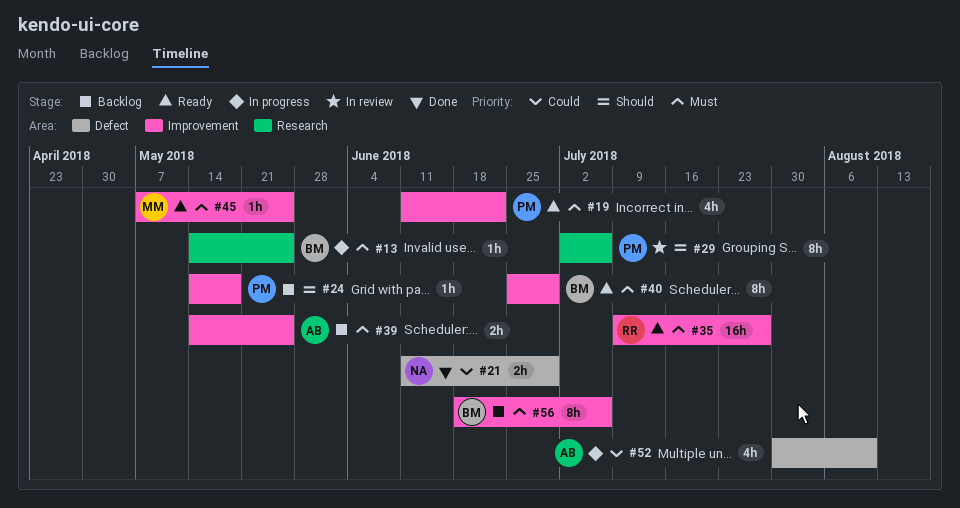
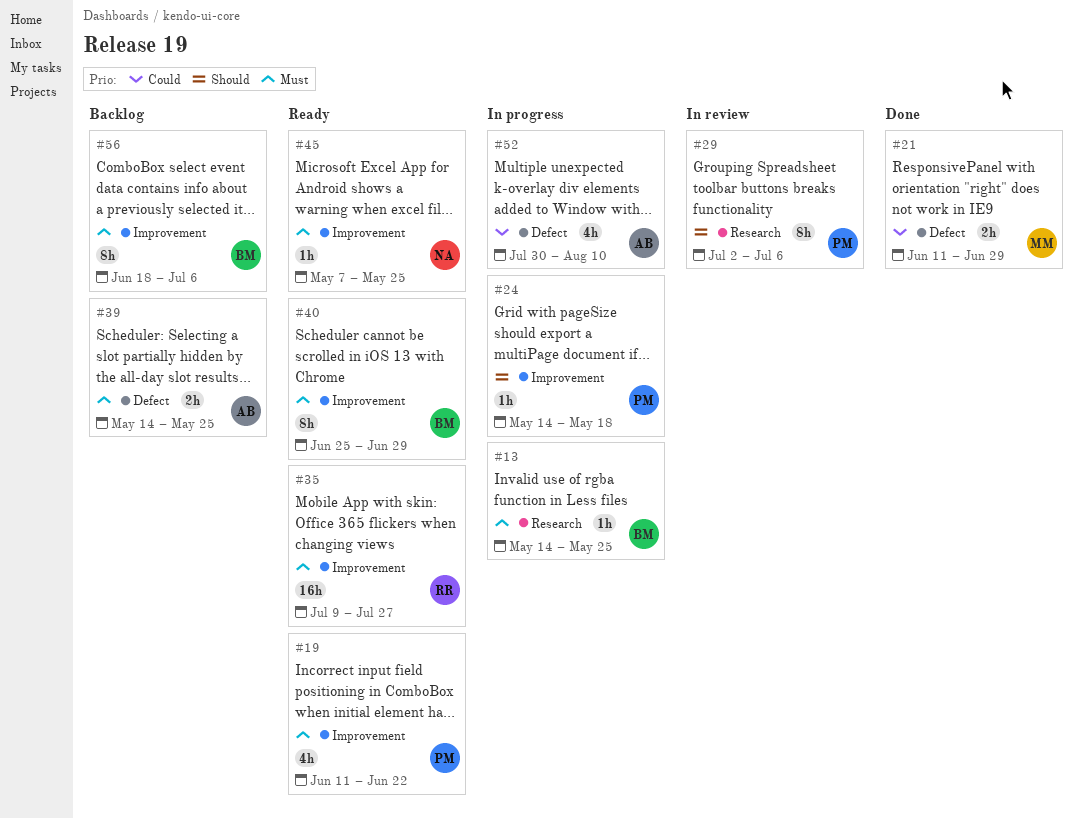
#21, owner: NA -> MM
#24, status: Backlog -> In progress
#39, label: Improvement -> Defect
#45, owner: MM -> NA

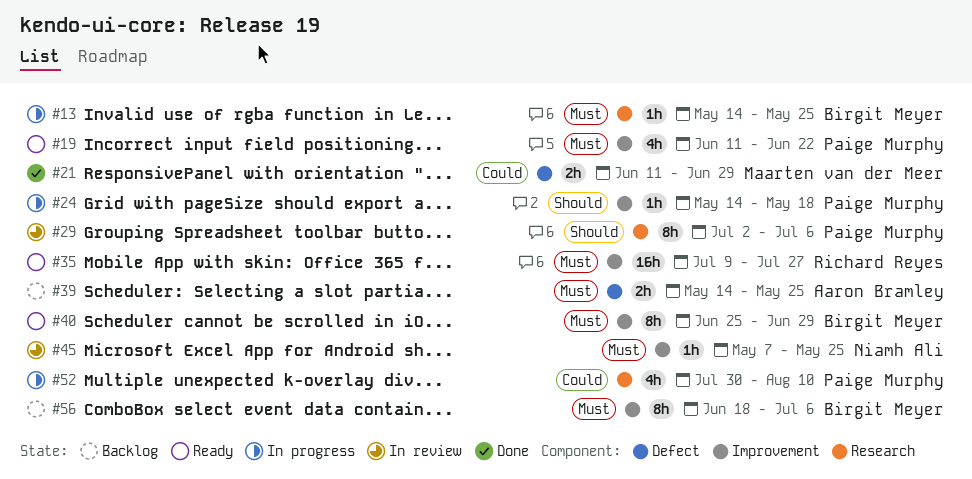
#45, status: Ready -> In review
#52, owner: Aaron Bramley -> Paige Murphy
#52, label: Defect -> Research

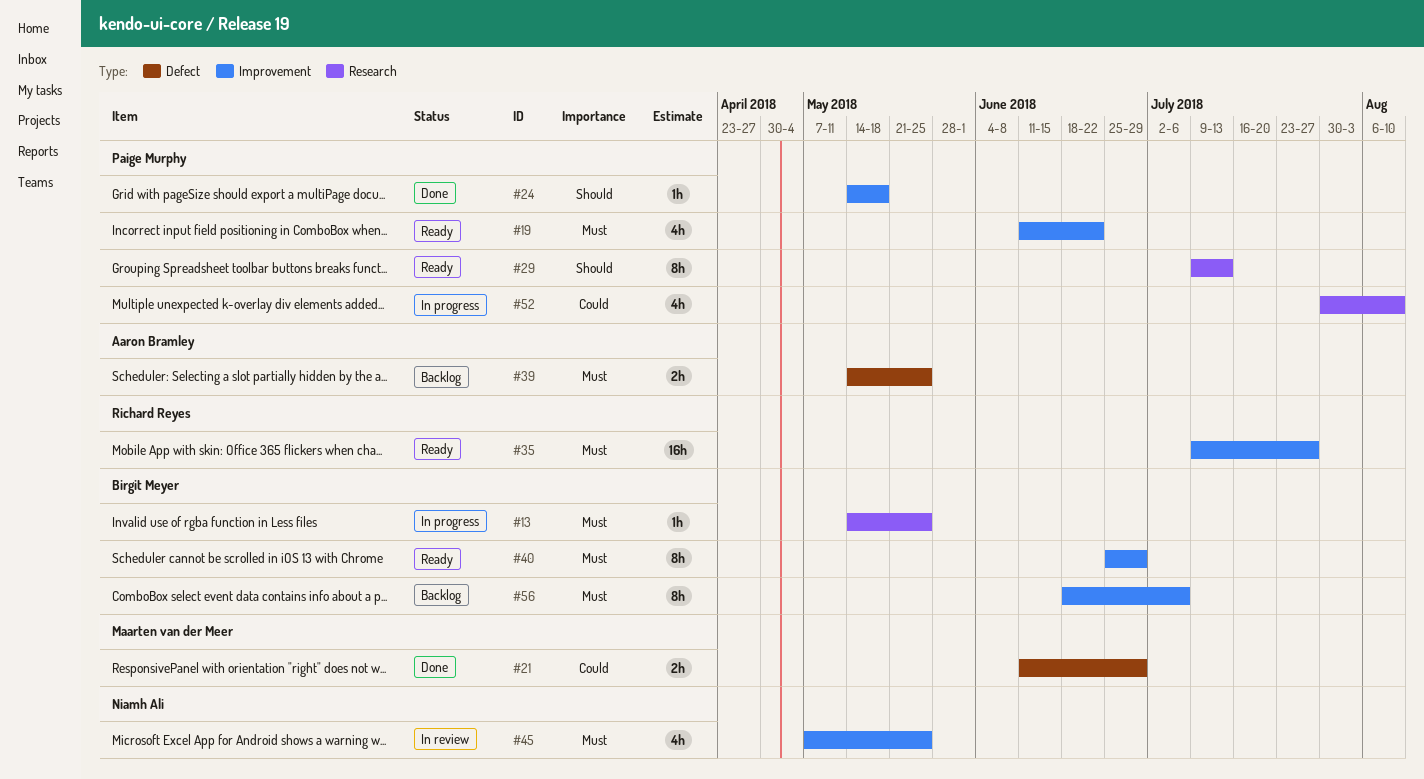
#24, status: In progress -> Done
#29, status: In review -> Ready
#29, start: Jul 2 -> Jul 9
#29, due: Jul 6 -> Jul 13
#45, estimate: 1h -> 4h

